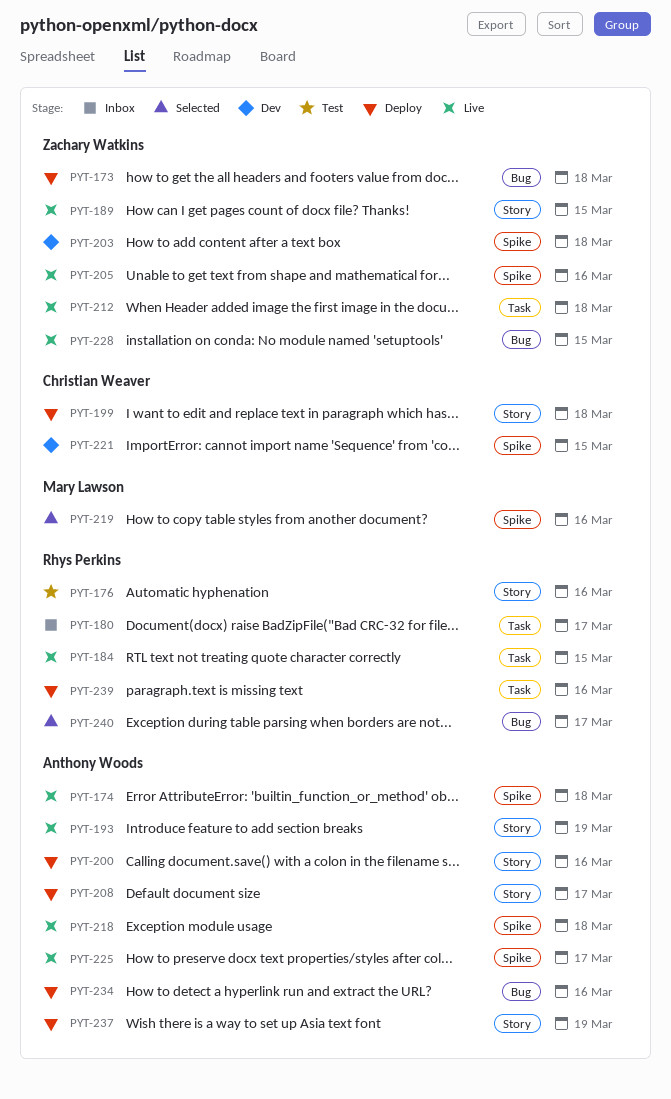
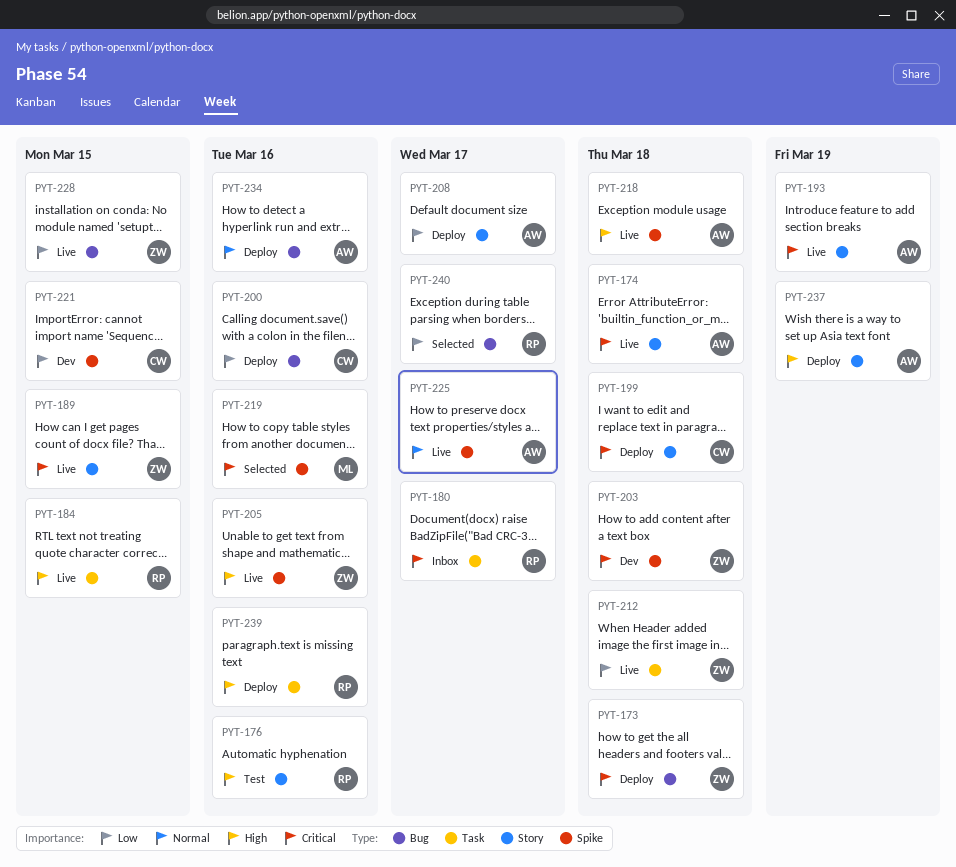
PYT-174, label: Spike -> Story
PYT-200, owner: Anthony Woods -> Christian Weaver
PYT-200, label: Story -> Bug

